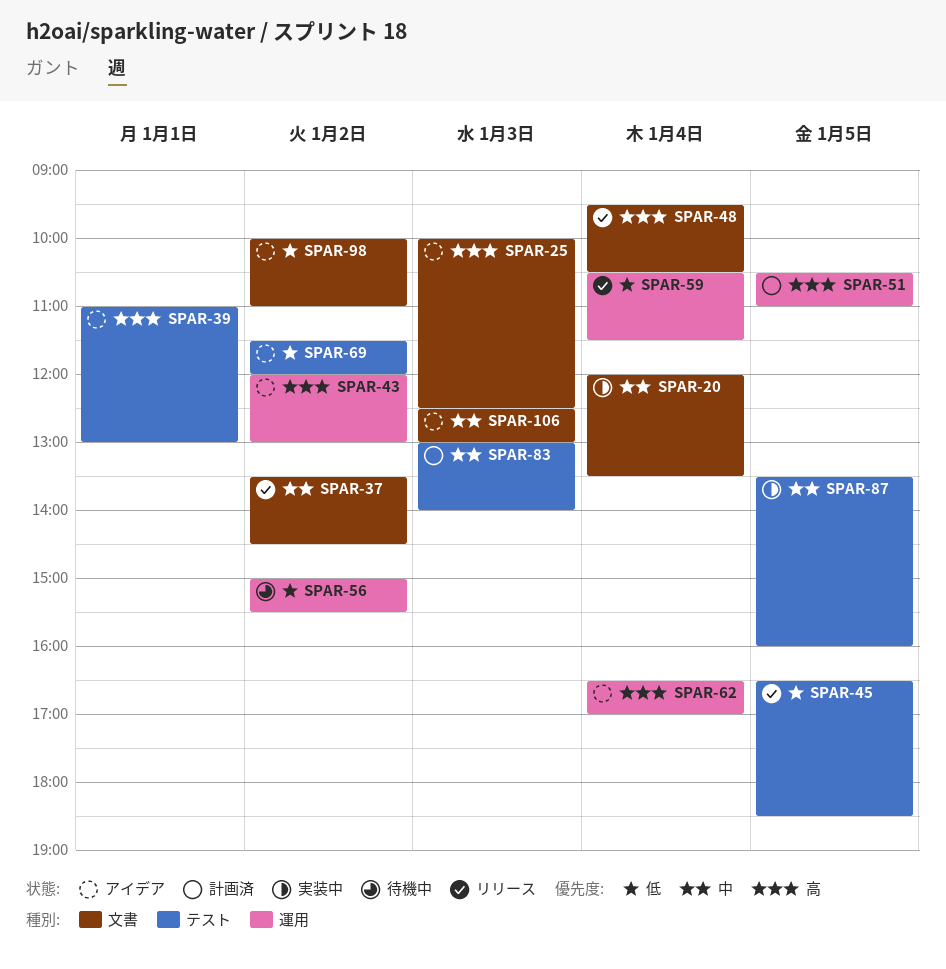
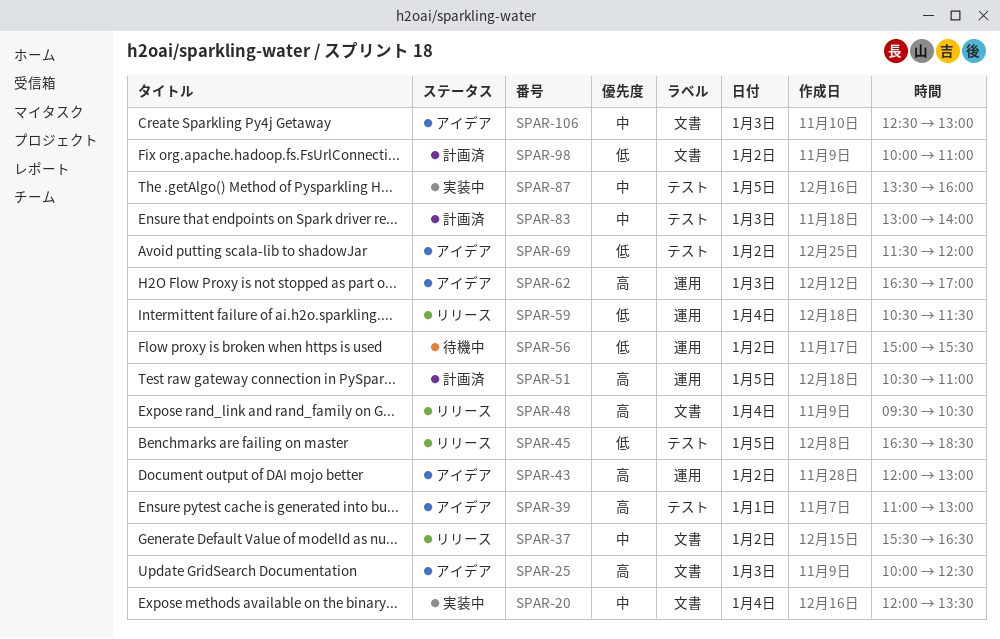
SPAR-37, begins: 13:30 -> 15:30
SPAR-37, ends: 14:30 -> 16:30
SPAR-62, day: Jan 4 -> Jan 3
SPAR-98, status: アイデア -> 計画済

